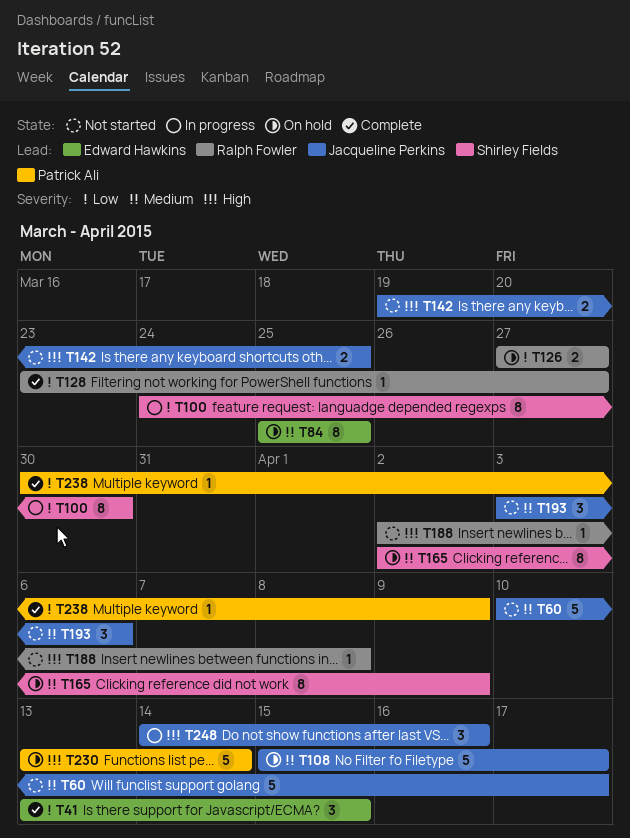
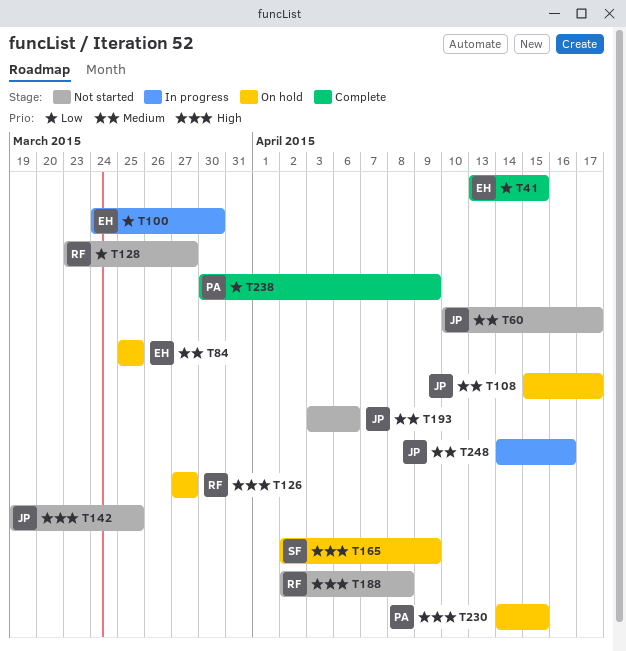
T100, owner: Shirley Fields -> Edward Hawkins
T126, priority: Low -> High
T128, status: Complete -> Not started
T165, priority: Medium -> High
T230, start: Apr 13 -> Apr 14
T230, due: Apr 14 -> Apr 15
T248, priority: High -> Medium

